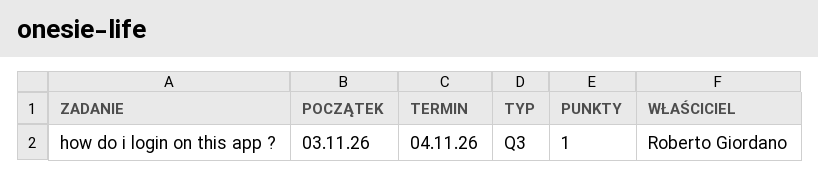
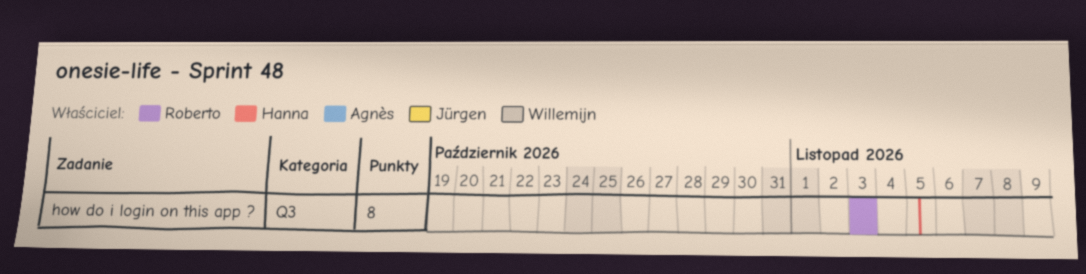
how do i login on this app ?, estimate: 1 -> 8
how do i login on this app ?, due: Nov 4 -> Nov 3

